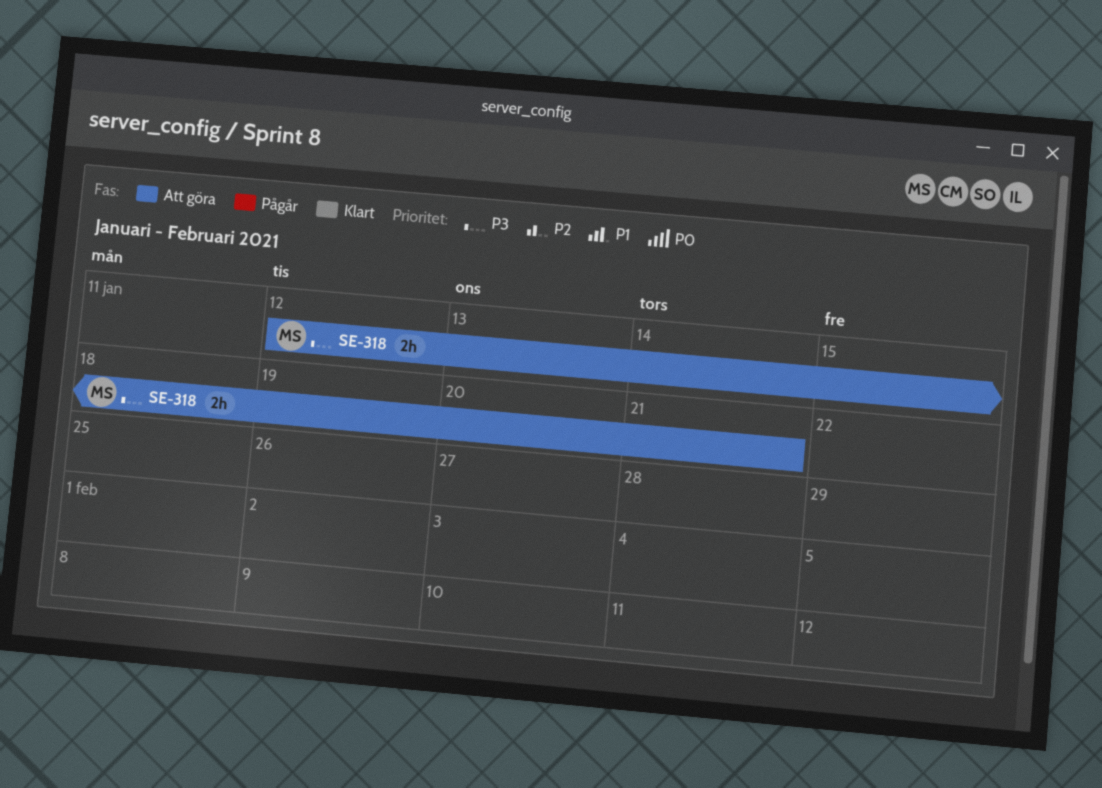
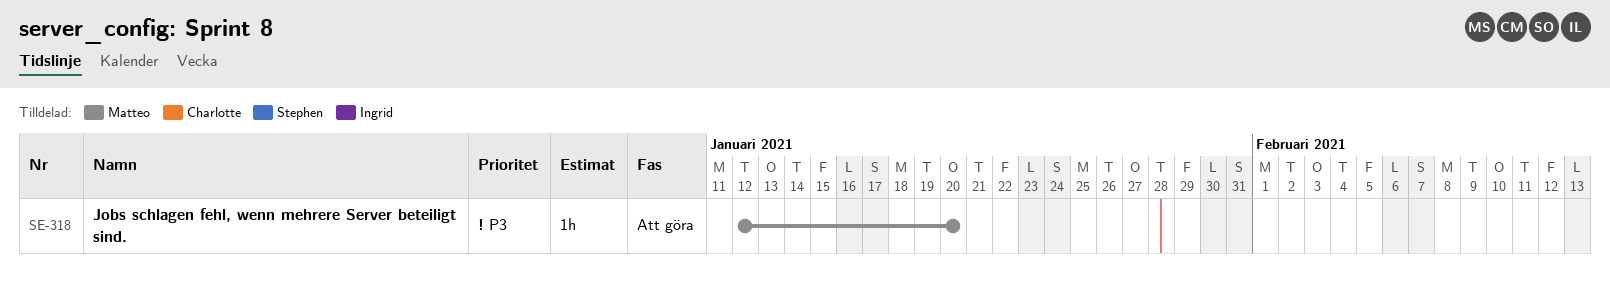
SE-318, estimate: 2h -> 1h
SE-318, due: Jan 21 -> Jan 20

